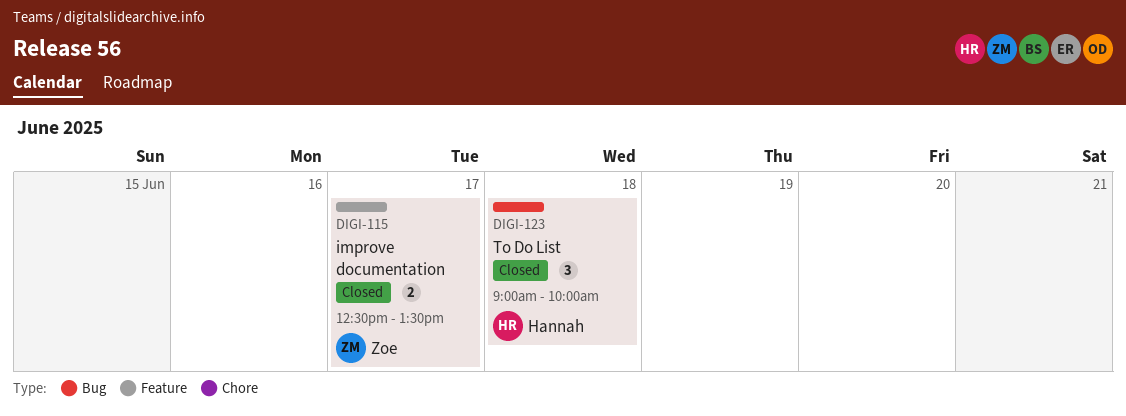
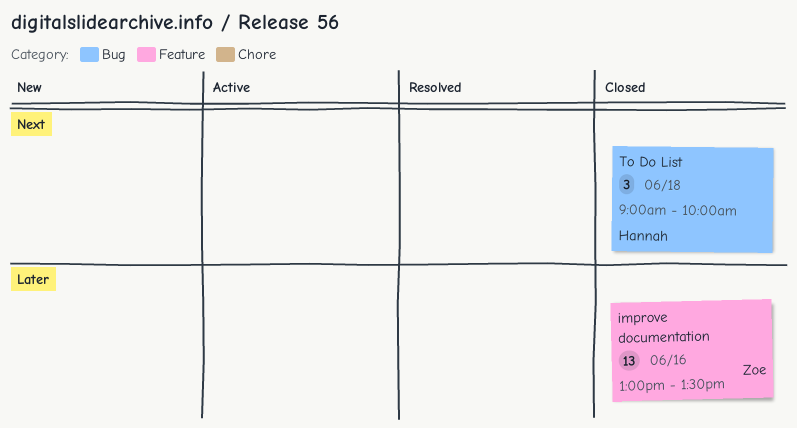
improve documentation, estimate: 2 -> 13
improve documentation, day: Jun 17 -> Jun 16
improve documentation, begins: 12:30 -> 13:00

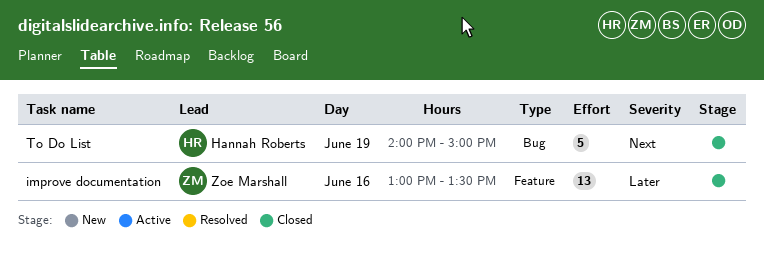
To Do List, estimate: 3 -> 5
To Do List, day: Jun 18 -> Jun 19
To Do List, begins: 09:00 -> 14:00
To Do List, ends: 10:00 -> 15:00

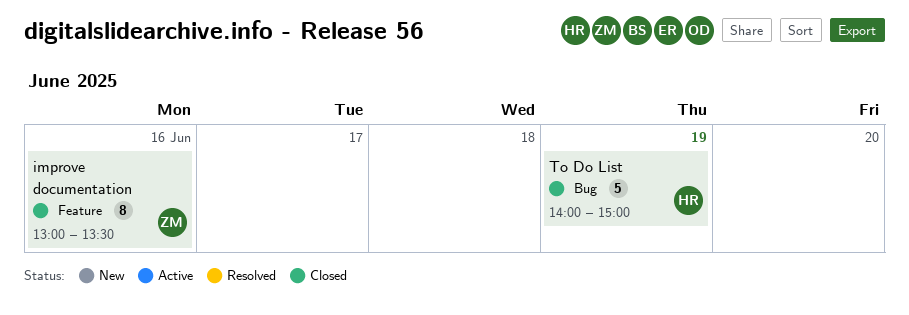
improve documentation, estimate: 13 -> 8

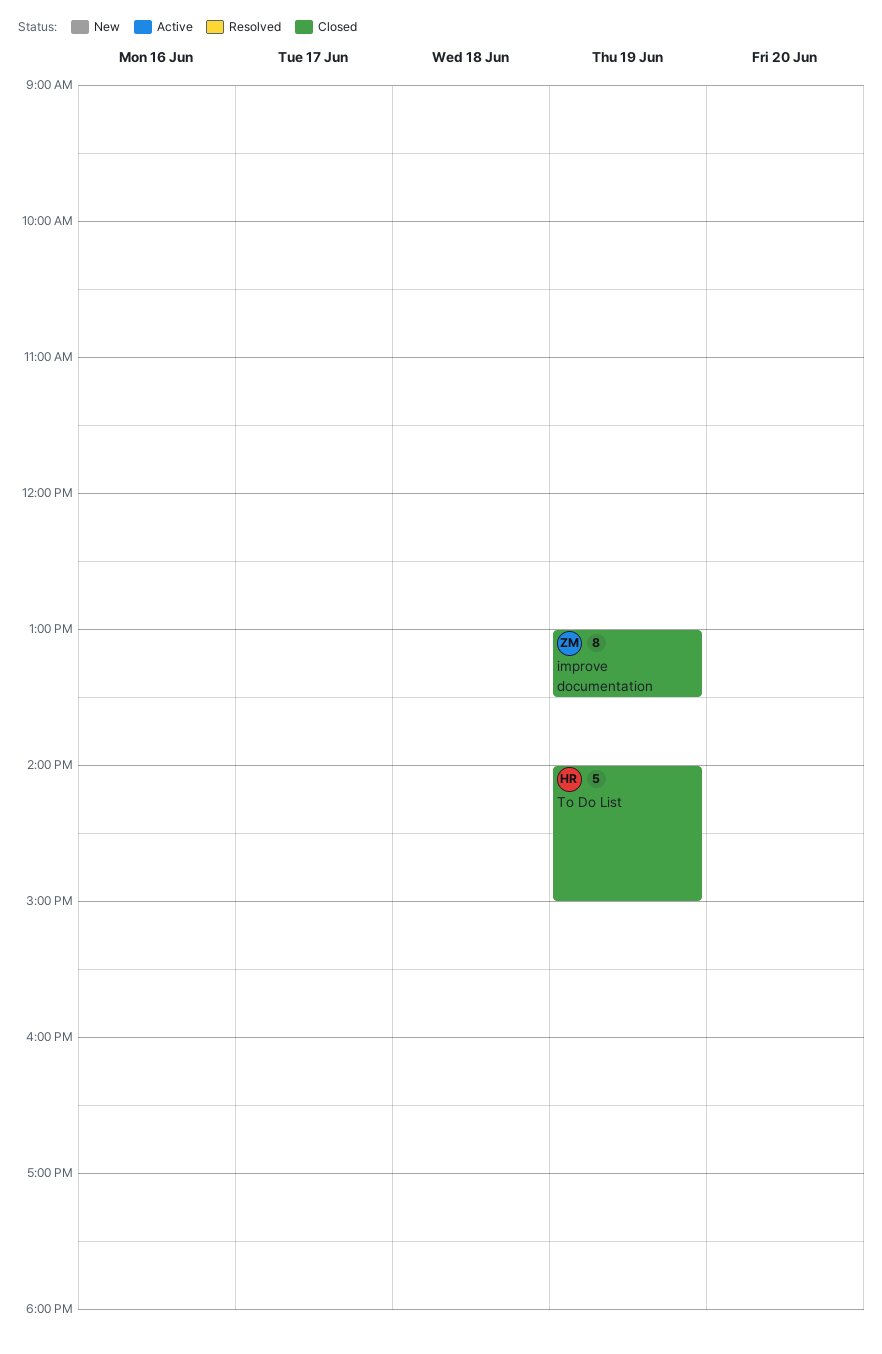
improve documentation, day: Jun 16 -> Jun 19

